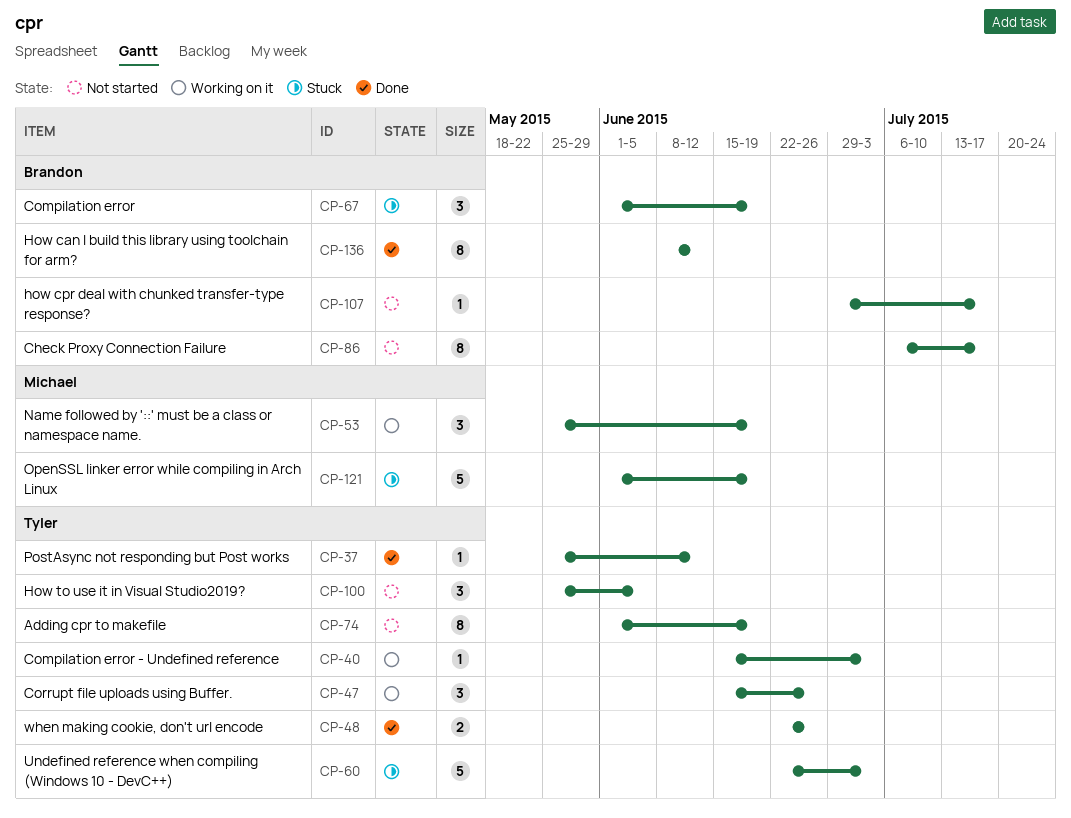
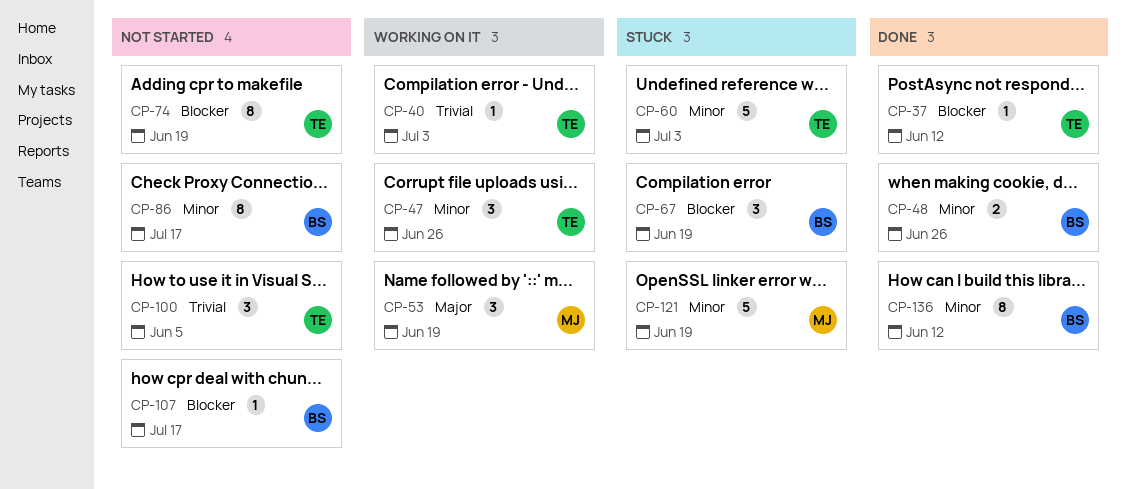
CP-48, owner: Tyler -> Brandon

